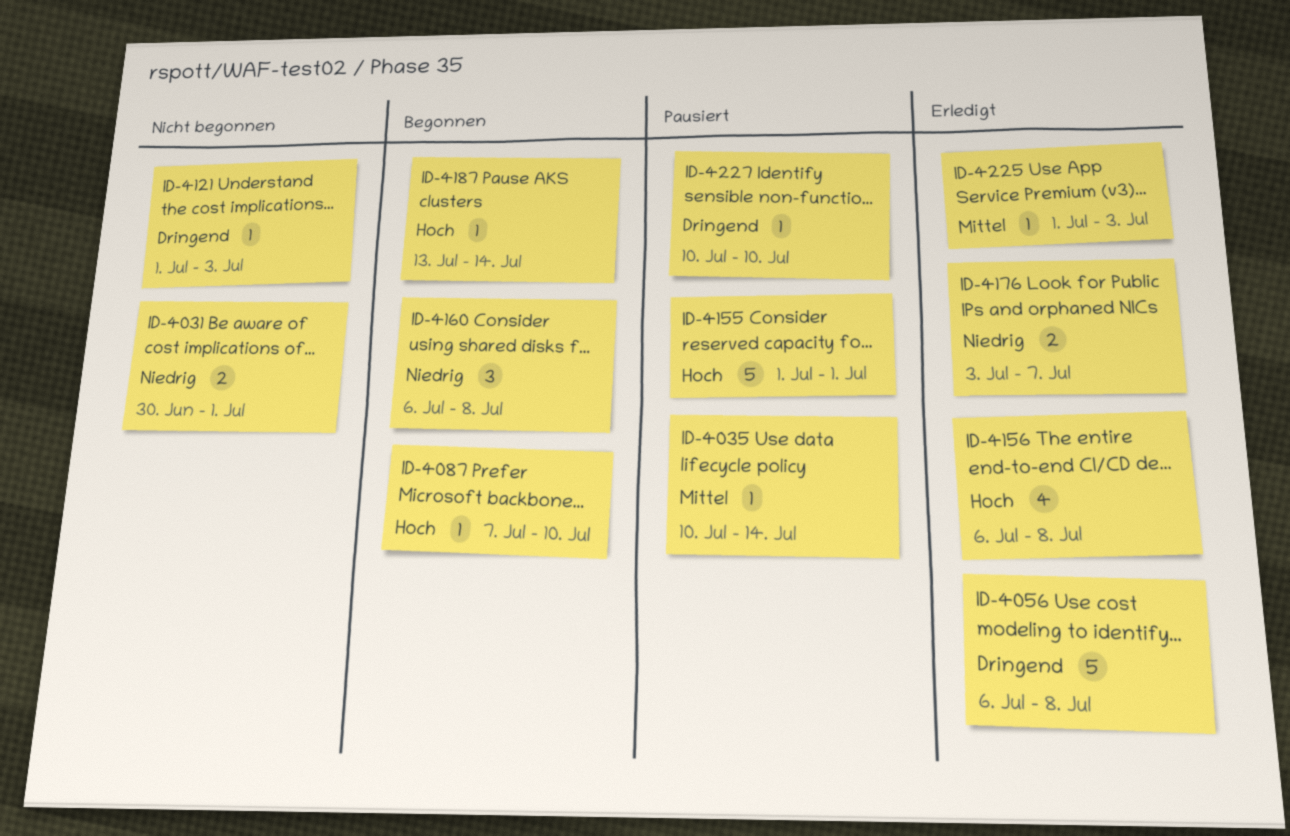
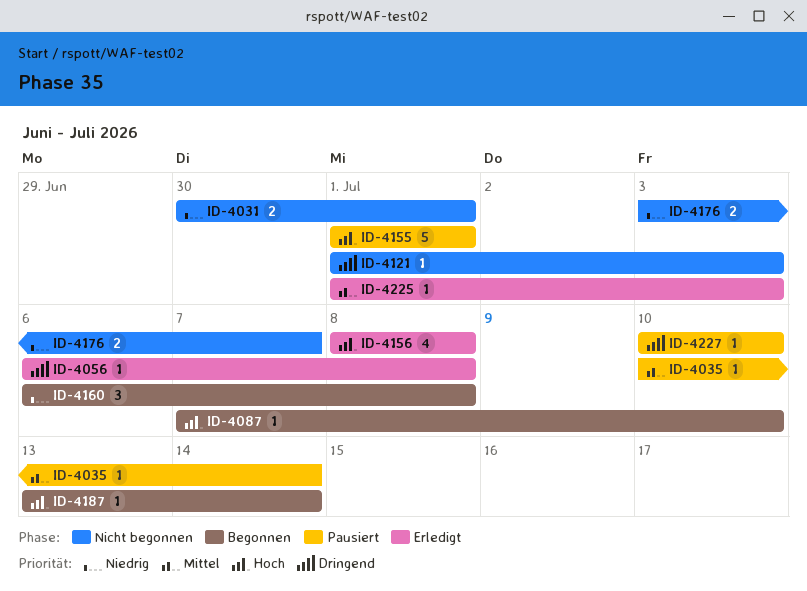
ID-4056, estimate: 5 -> 1
ID-4156, start: Jul 6 -> Jul 8
ID-4176, status: Erledigt -> Nicht begonnen

